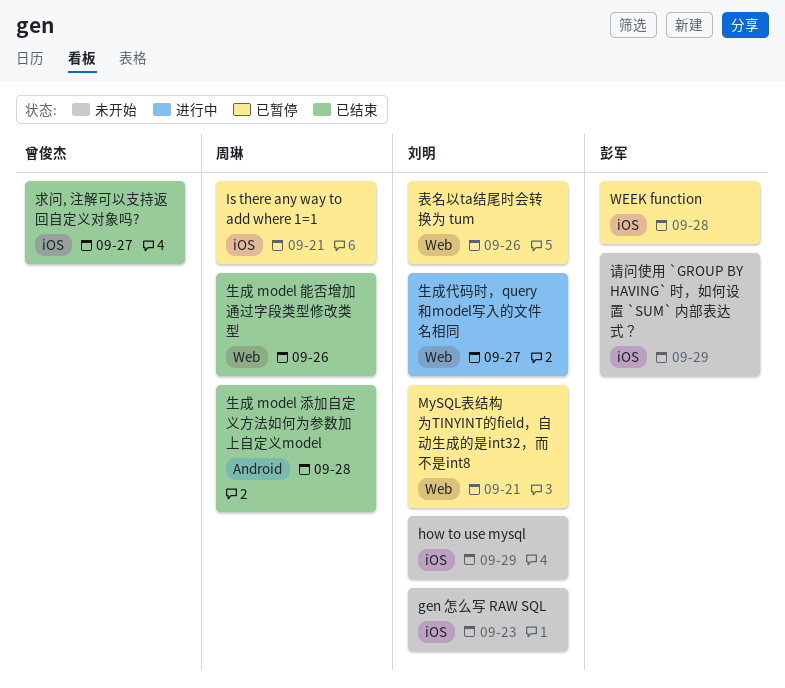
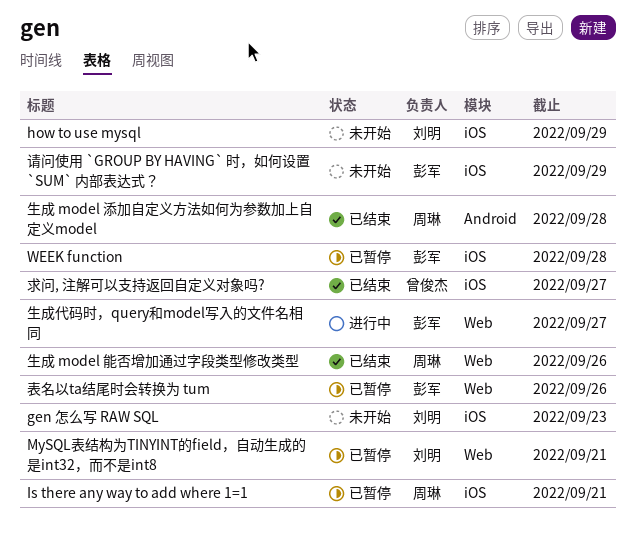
生成代码时，query和model写入的文件名相同, owner: 刘明 -> 彭军
表名以ta结尾时会转换为 tum, owner: 刘明 -> 彭军

